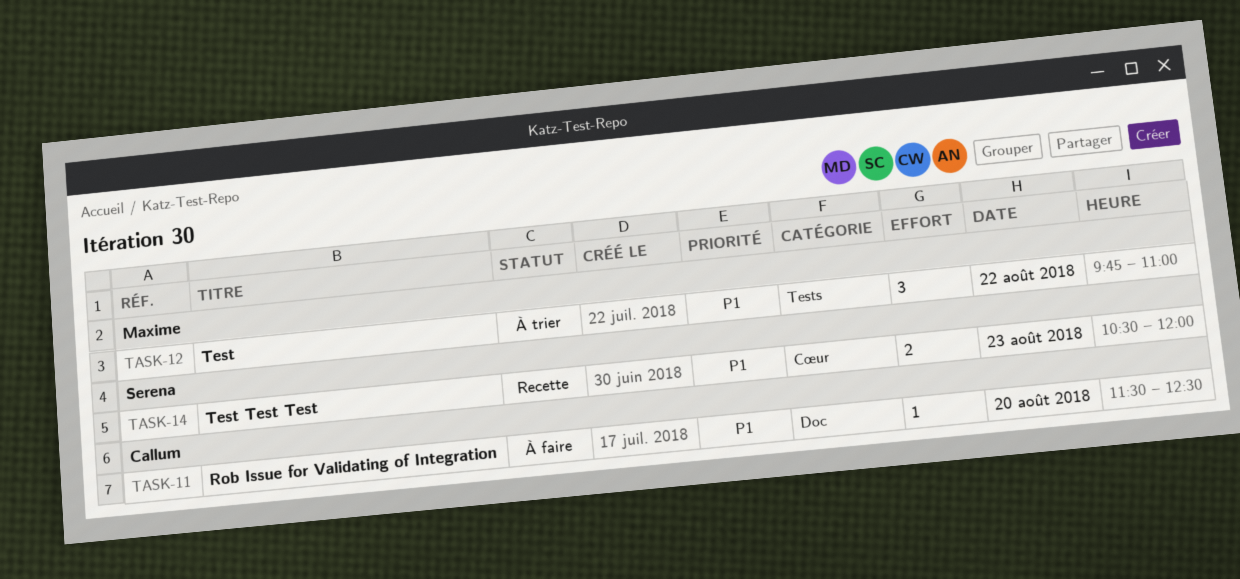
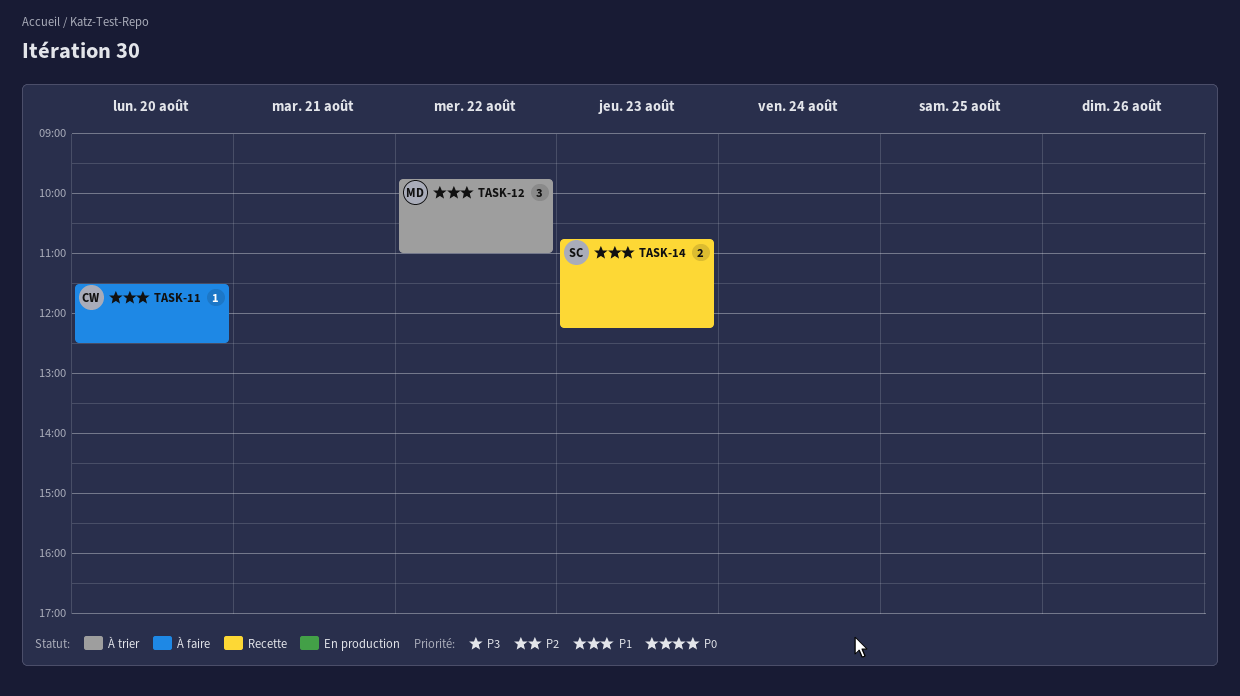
TASK-14, begins: 10:30 -> 10:45
TASK-14, ends: 12:00 -> 12:15

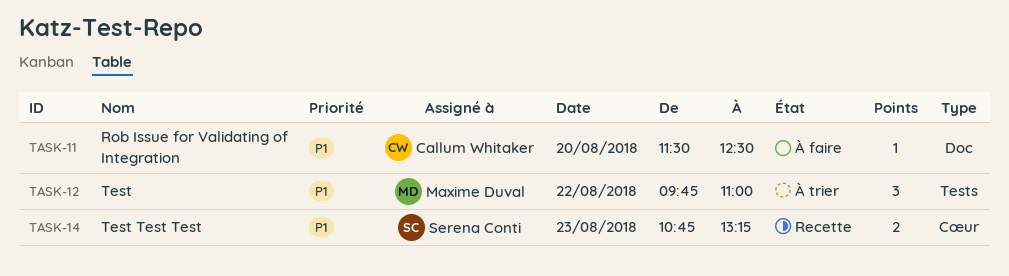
TASK-14, ends: 12:15 -> 13:15

